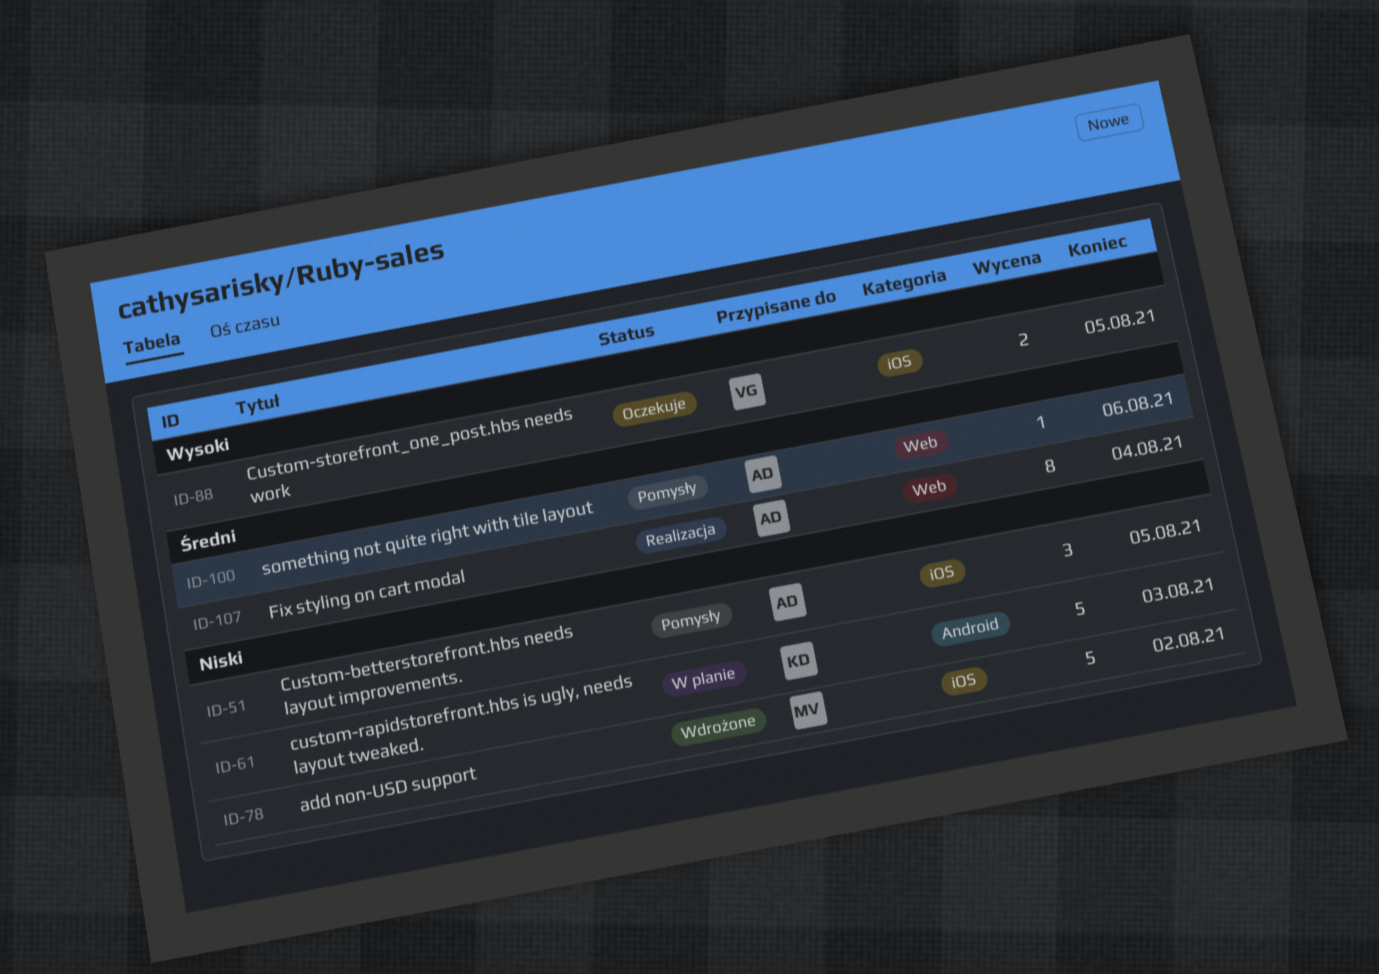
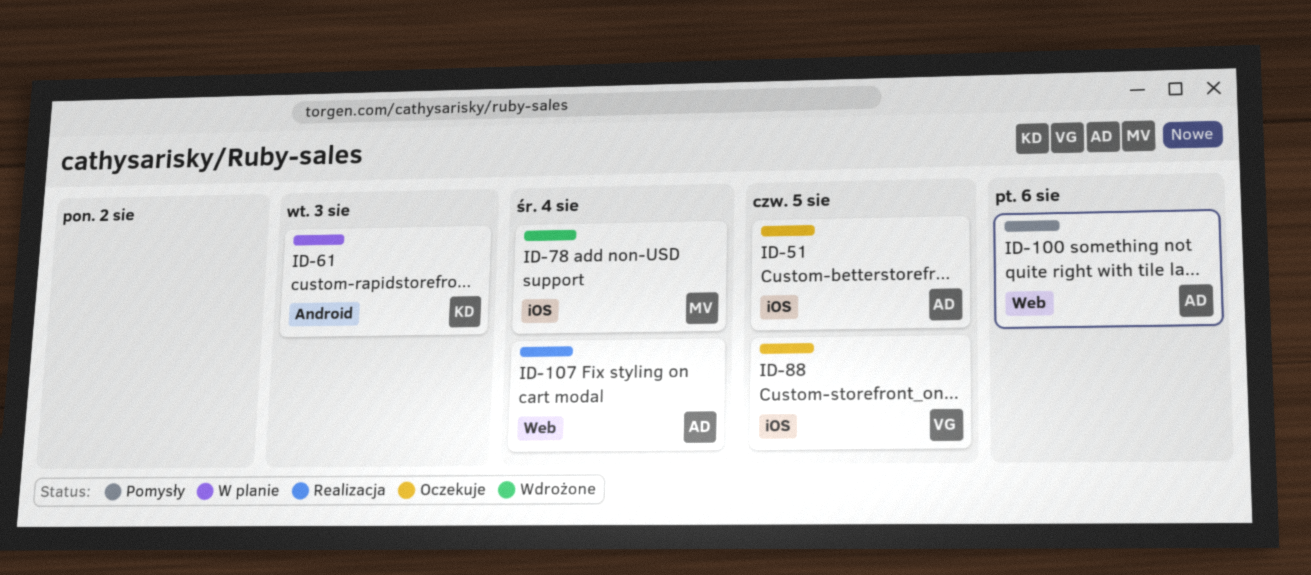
ID-51, status: Pomysły -> Oczekuje
ID-78, due: Aug 2 -> Aug 4

